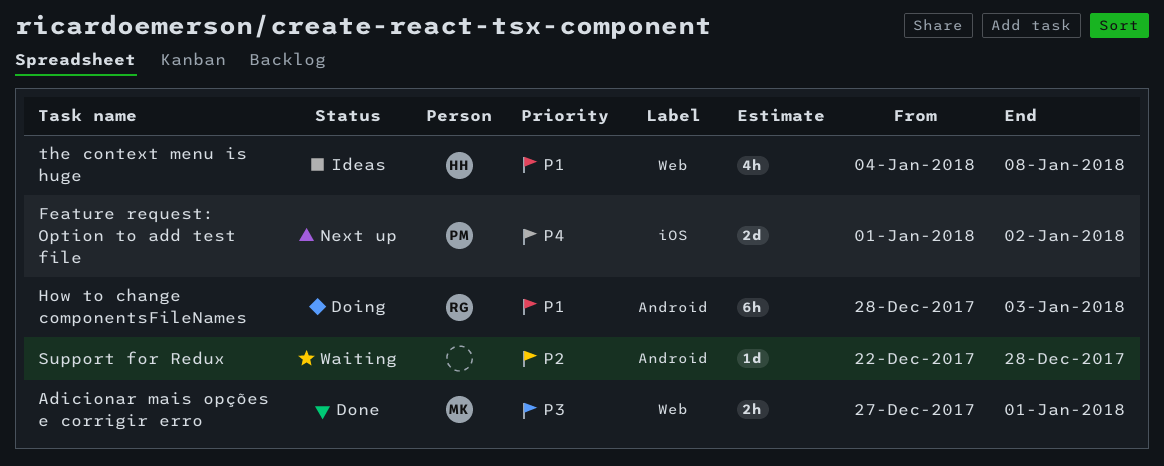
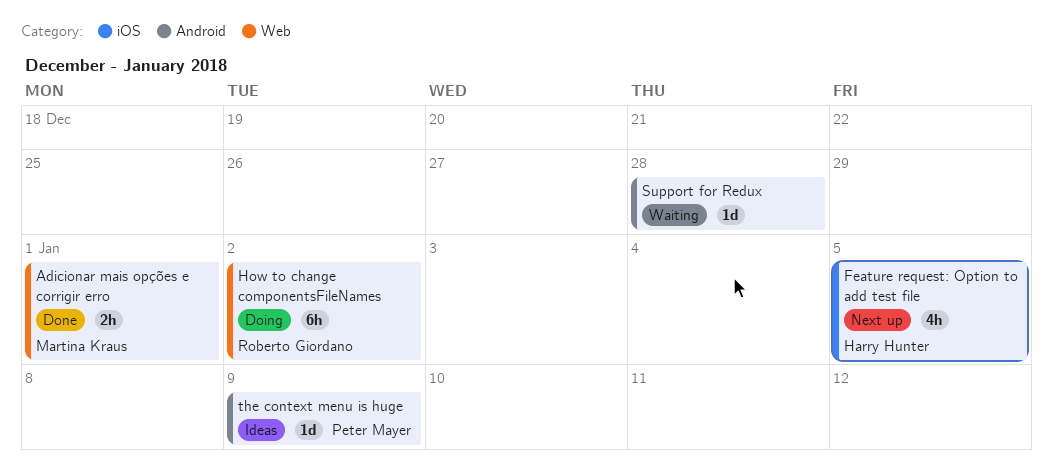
Feature request: Option to add test file, owner: Peter Mayer -> Harry Hunter
Feature request: Option to add test file, estimate: 2d -> 4h
Feature request: Option to add test file, due: Jan 2 -> Jan 5
How to change componentsFileNames, label: Android -> Web
How to change componentsFileNames, due: Jan 3 -> Jan 2
the context menu is huge, owner: Harry Hunter -> Peter Mayer
the context menu is huge, label: Web -> Android
the context menu is huge, estimate: 4h -> 1d
the context menu is huge, due: Jan 8 -> Jan 9

